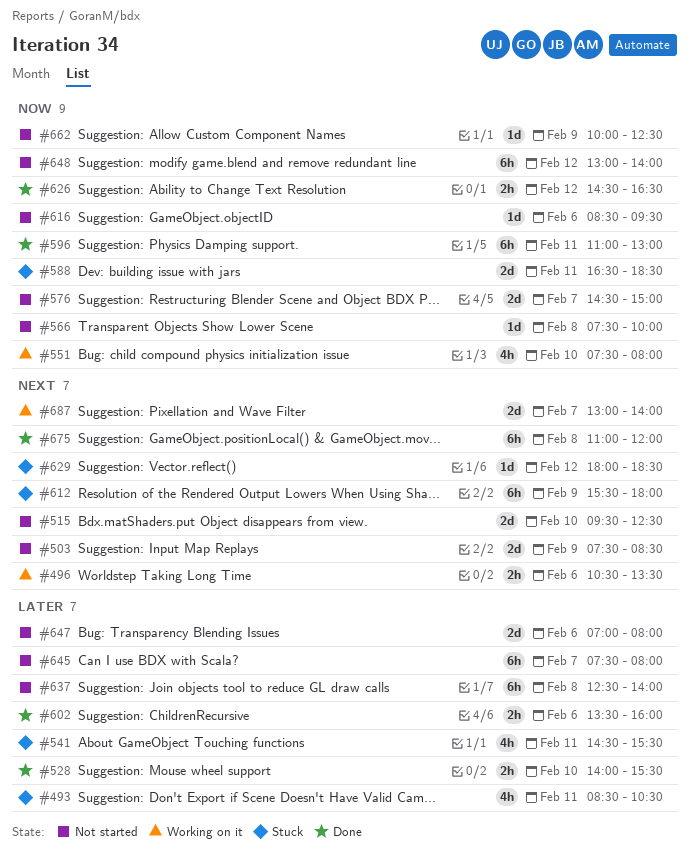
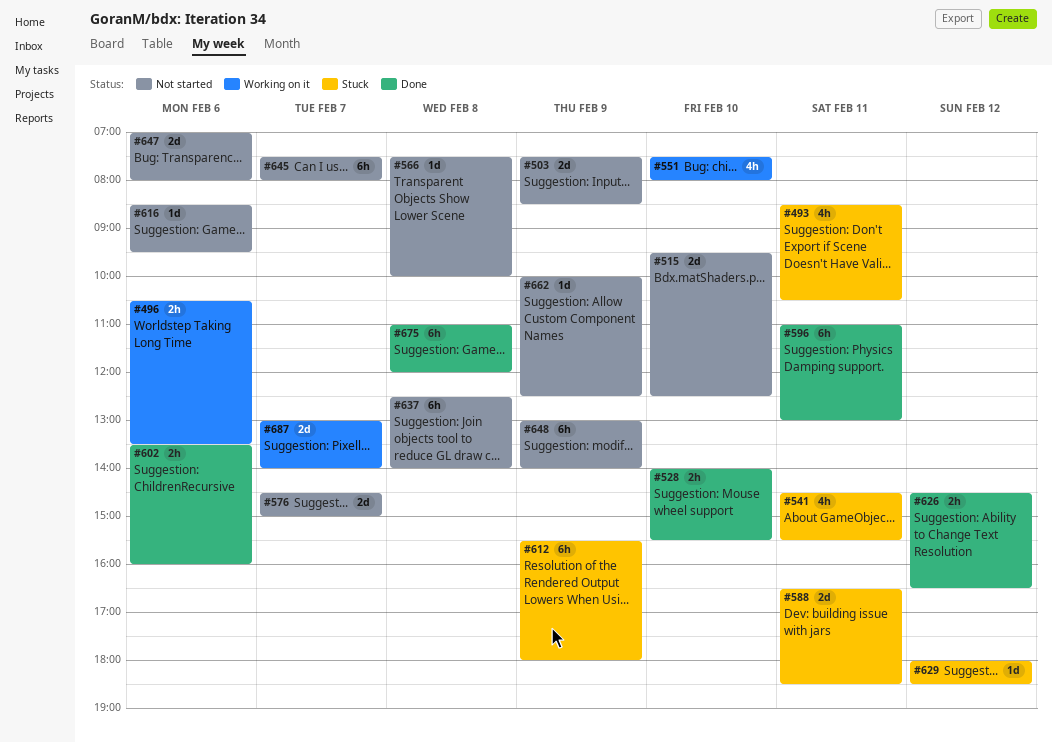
#648, day: Feb 12 -> Feb 9

